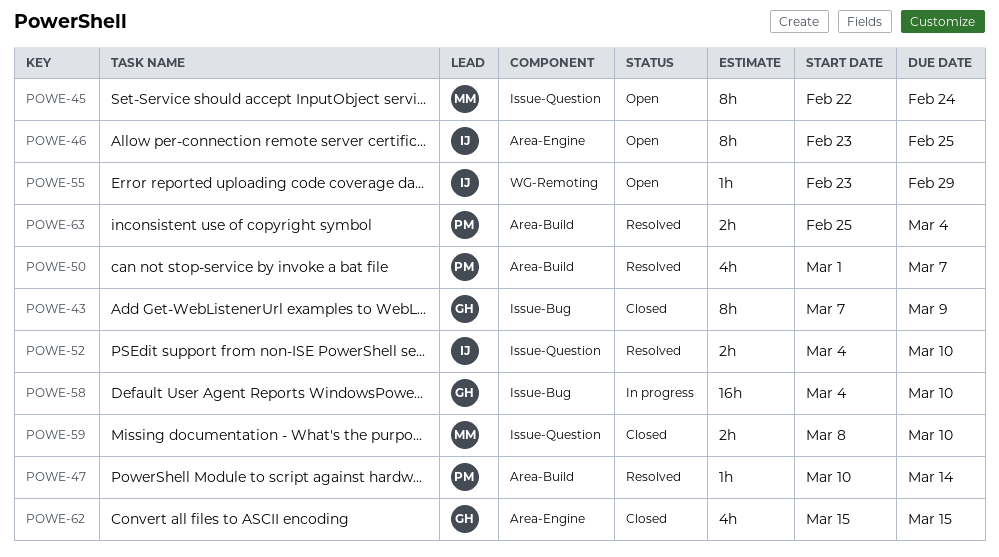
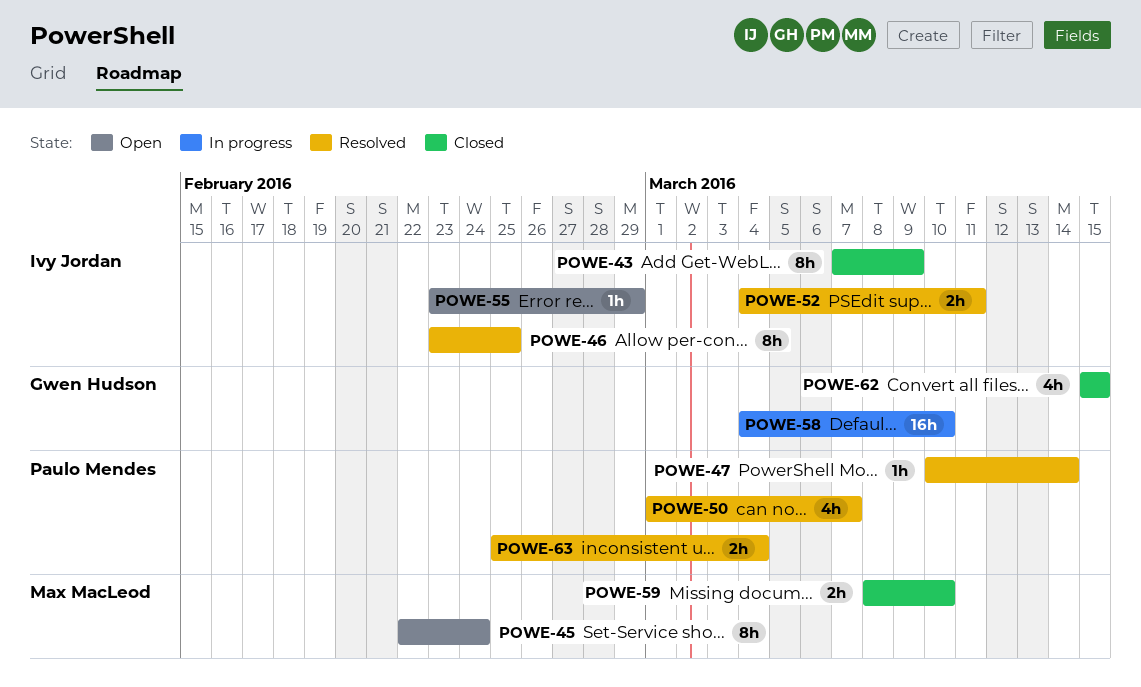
POWE-43, owner: Gwen Hudson -> Ivy Jordan
POWE-46, status: Open -> Resolved
POWE-52, due: Mar 10 -> Mar 11

